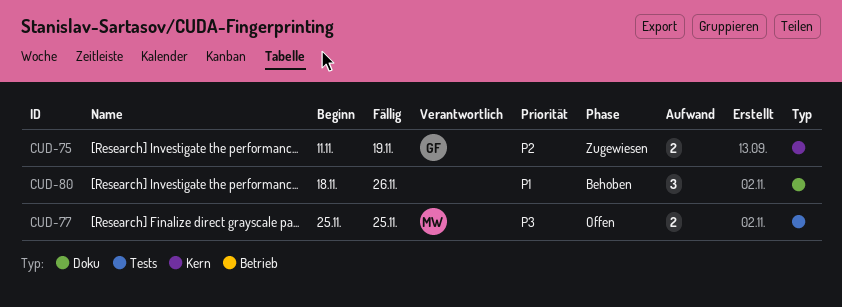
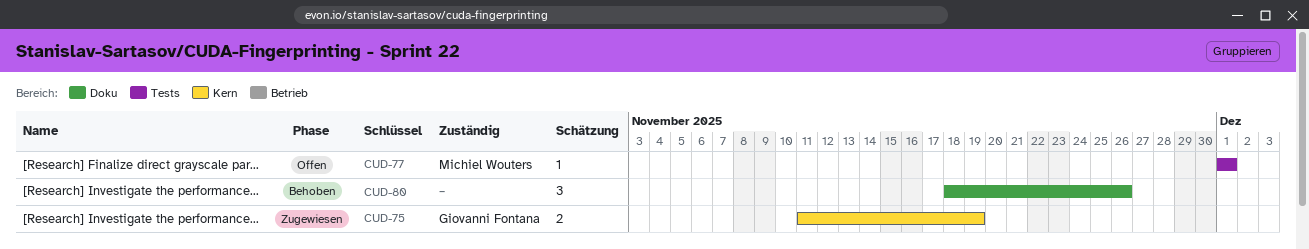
CUD-77, estimate: 2 -> 1
CUD-77, start: Nov 25 -> Dec 1
CUD-77, due: Nov 25 -> Dec 1

